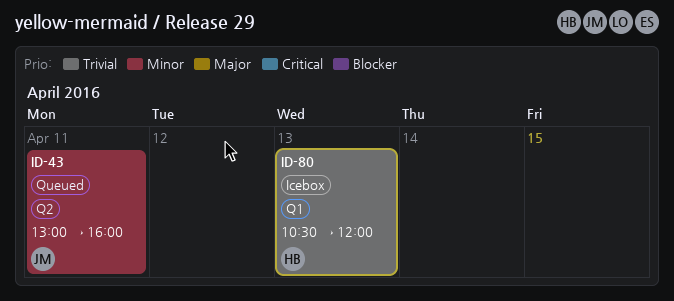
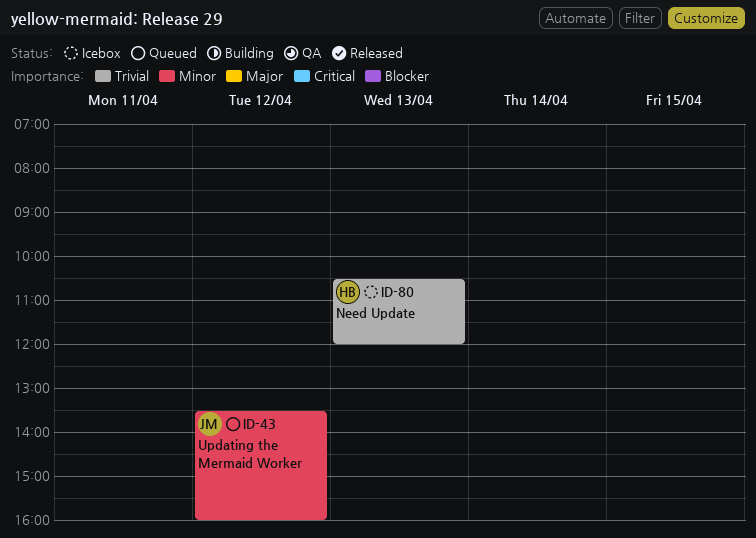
ID-43, day: Apr 11 -> Apr 12
ID-43, begins: 13:00 -> 13:30

